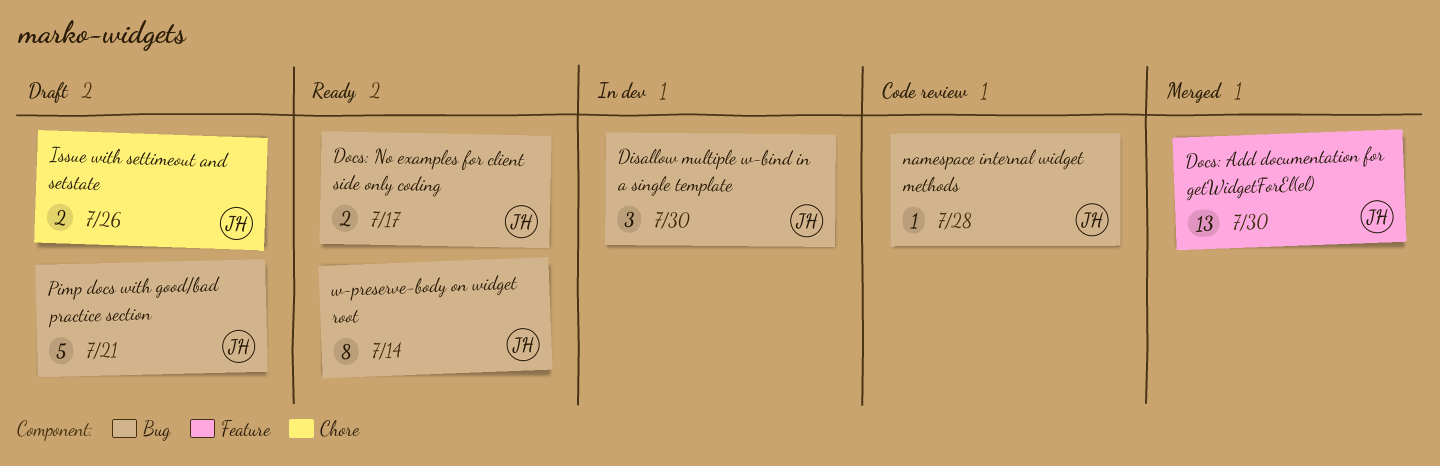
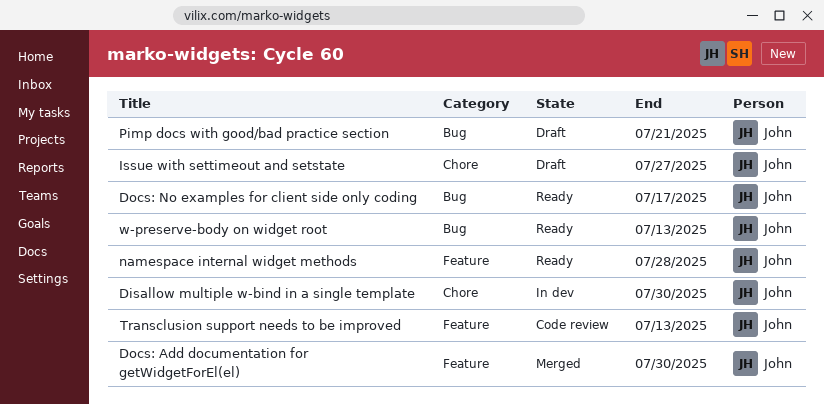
Disallow multiple w-bind in a single template, label: Bug -> Chore
Issue with settimeout and setstate, due: Jul 26 -> Jul 27
namespace internal widget methods, status: Code review -> Ready
namespace internal widget methods, label: Bug -> Feature
Transclusion support needs to be improved: none -> present
w-preserve-body on widget root, due: Jul 14 -> Jul 13

